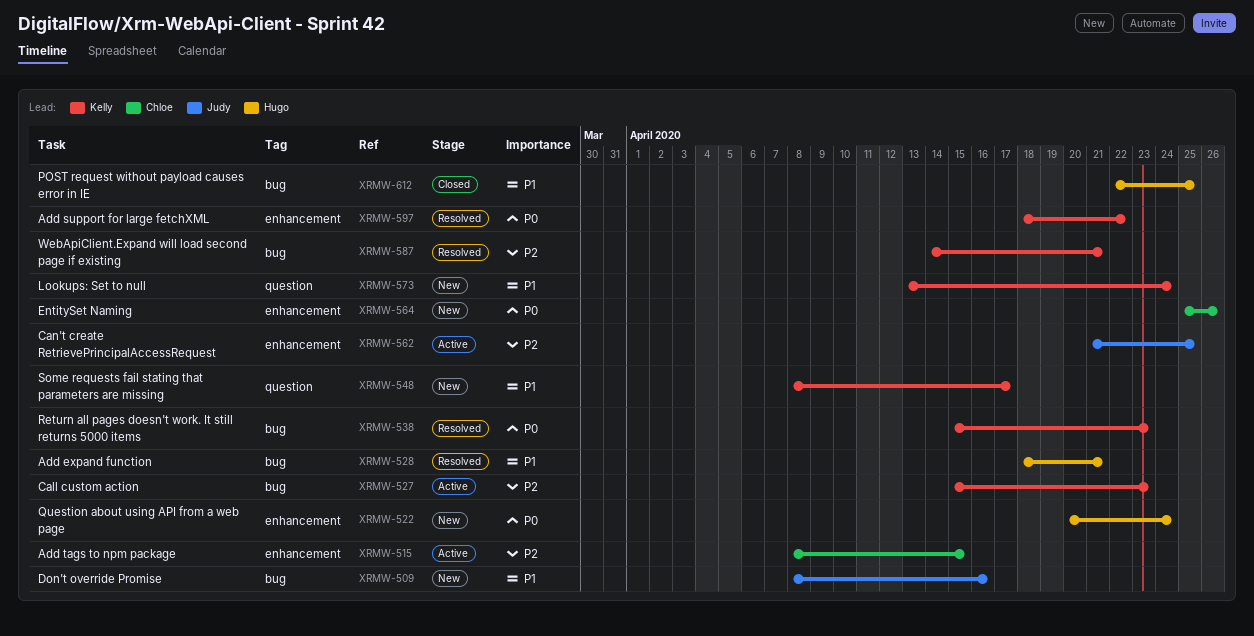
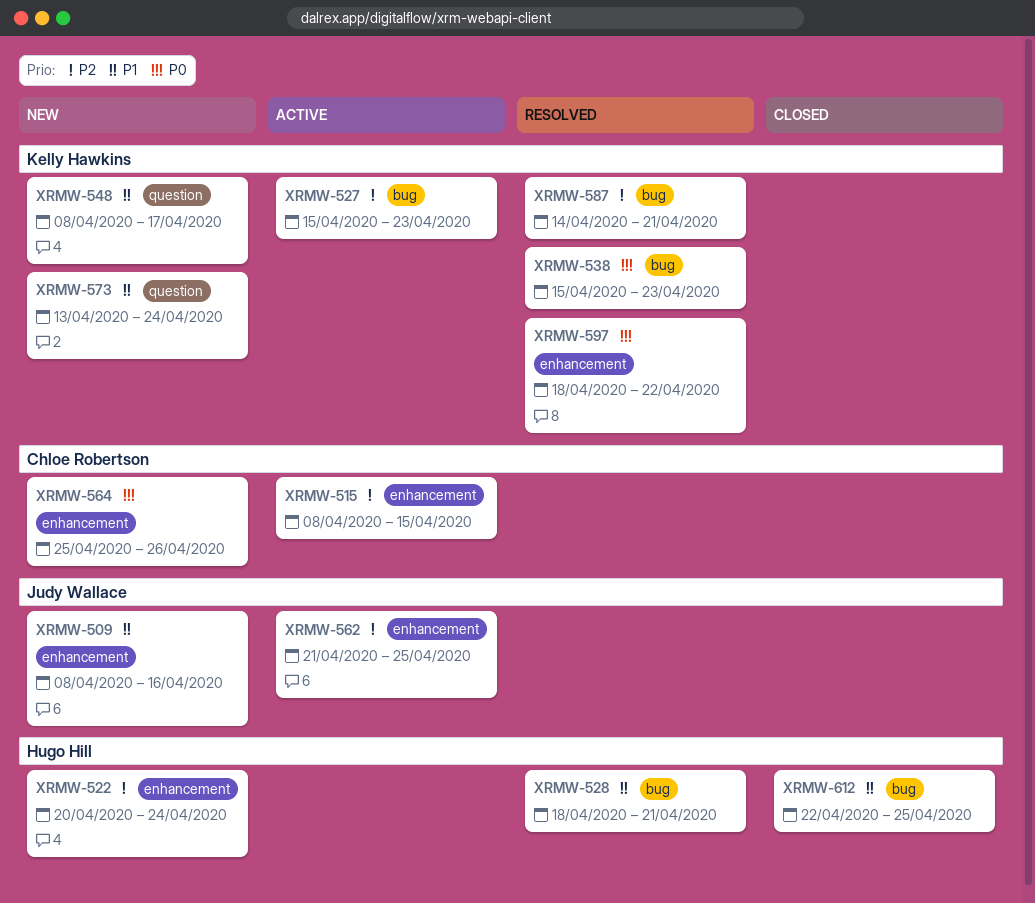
XRMW-509, label: bug -> enhancement
XRMW-522, priority: P0 -> P2

